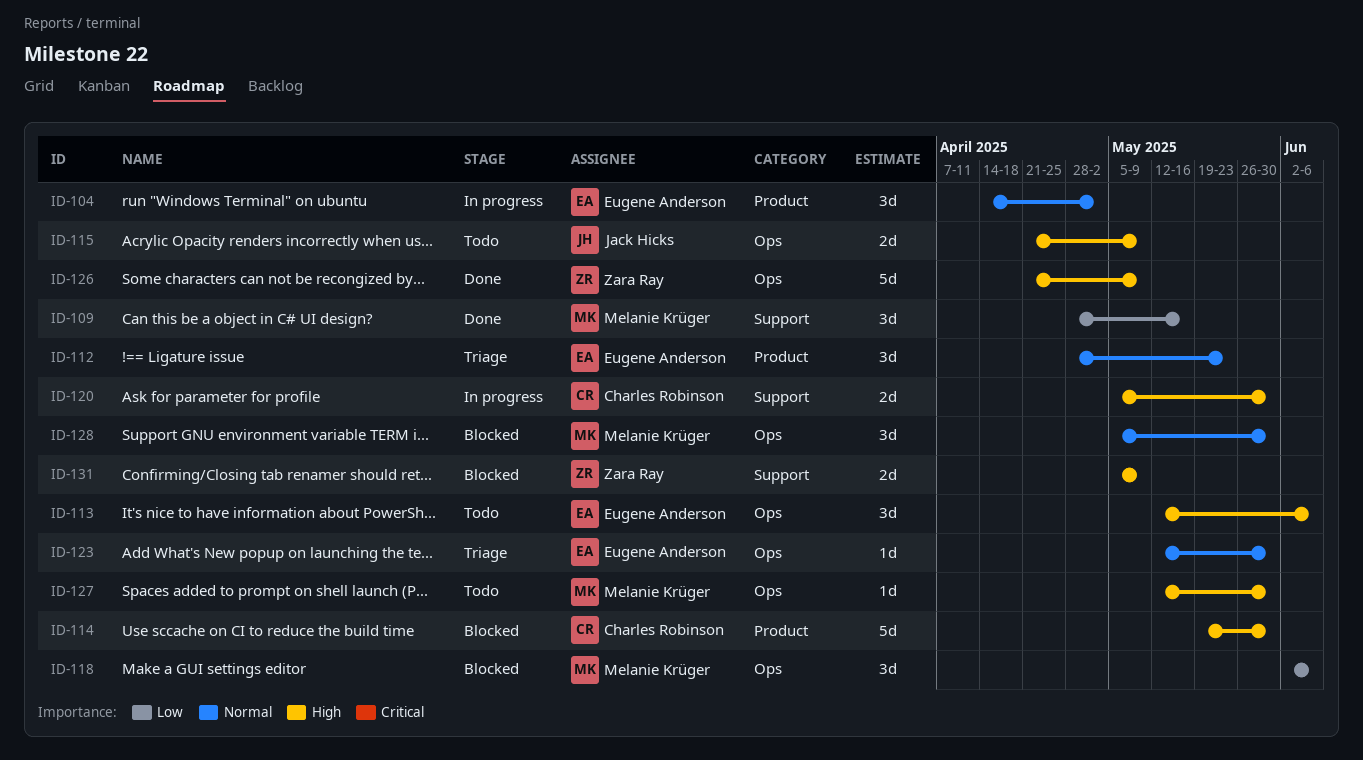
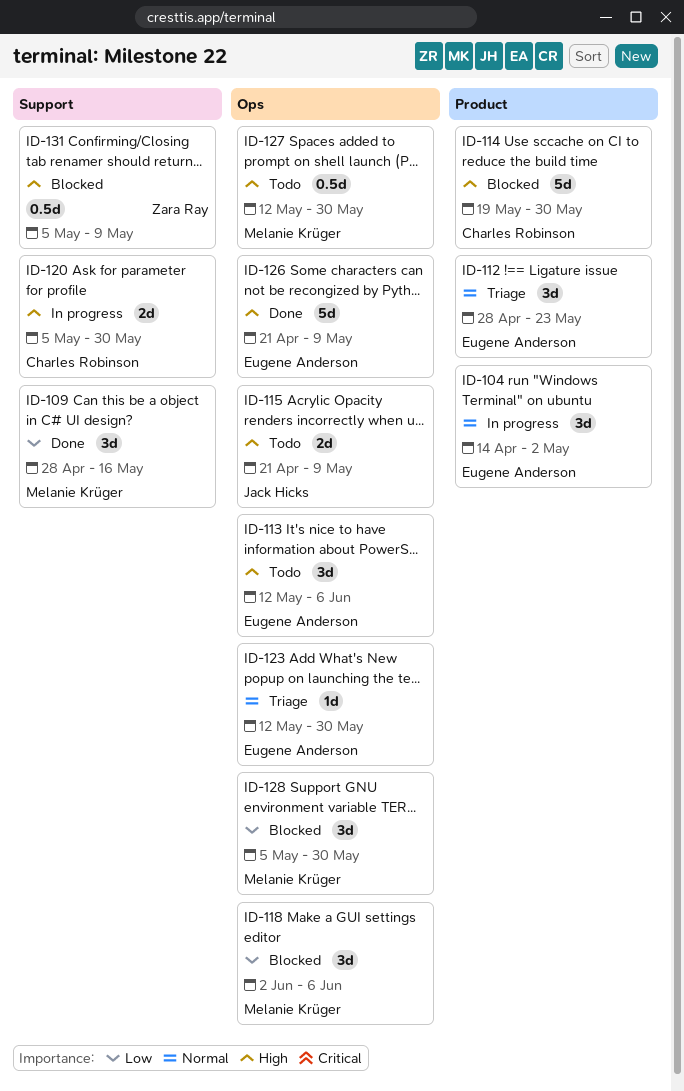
ID-126, owner: Zara Ray -> Eugene Anderson
ID-127, estimate: 1d -> 0.5d
ID-128, priority: Normal -> Low
ID-131, estimate: 2d -> 0.5d

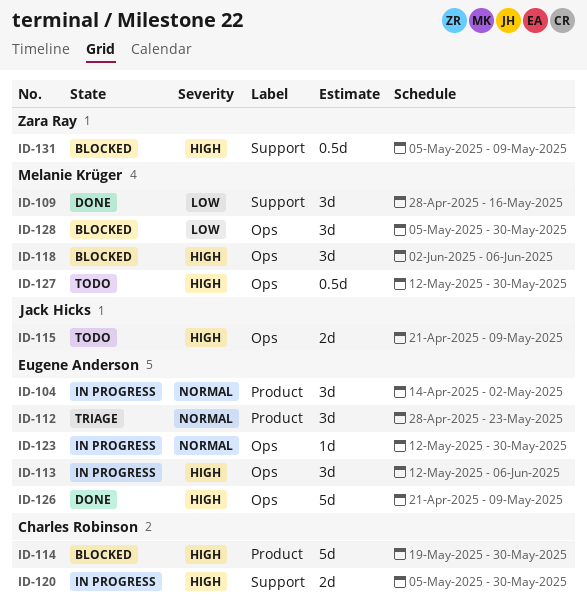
ID-113, status: Todo -> In progress
ID-118, priority: Low -> High
ID-123, status: Triage -> In progress

